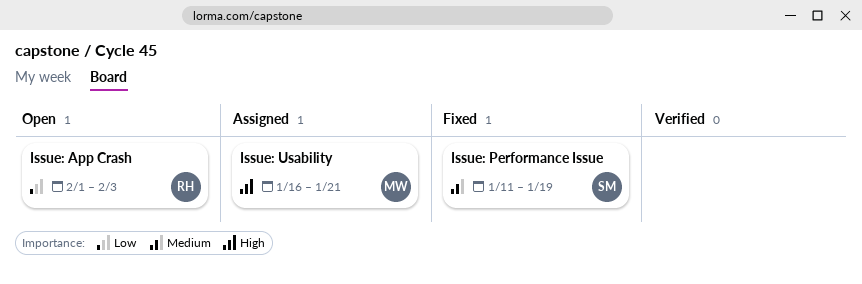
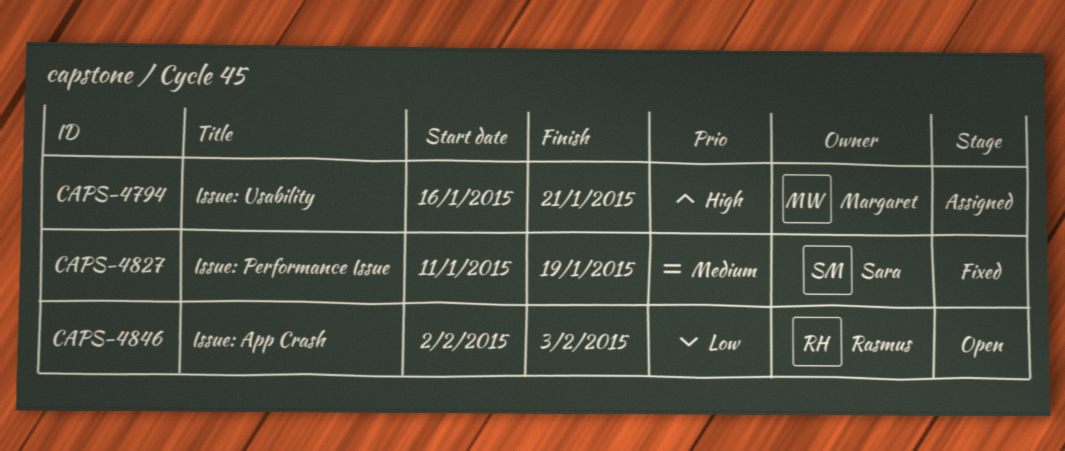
Issue: App Crash, start: Feb 1 -> Feb 2

